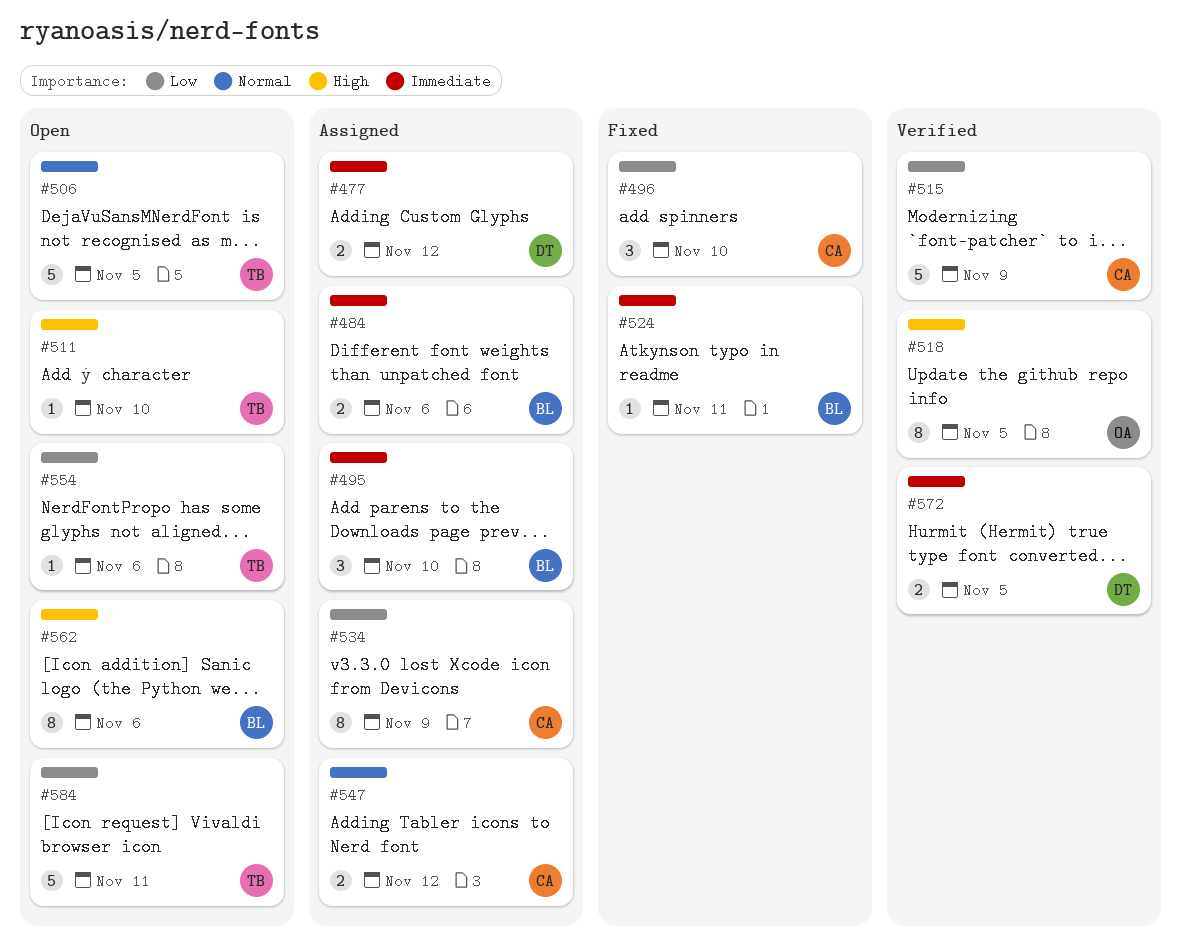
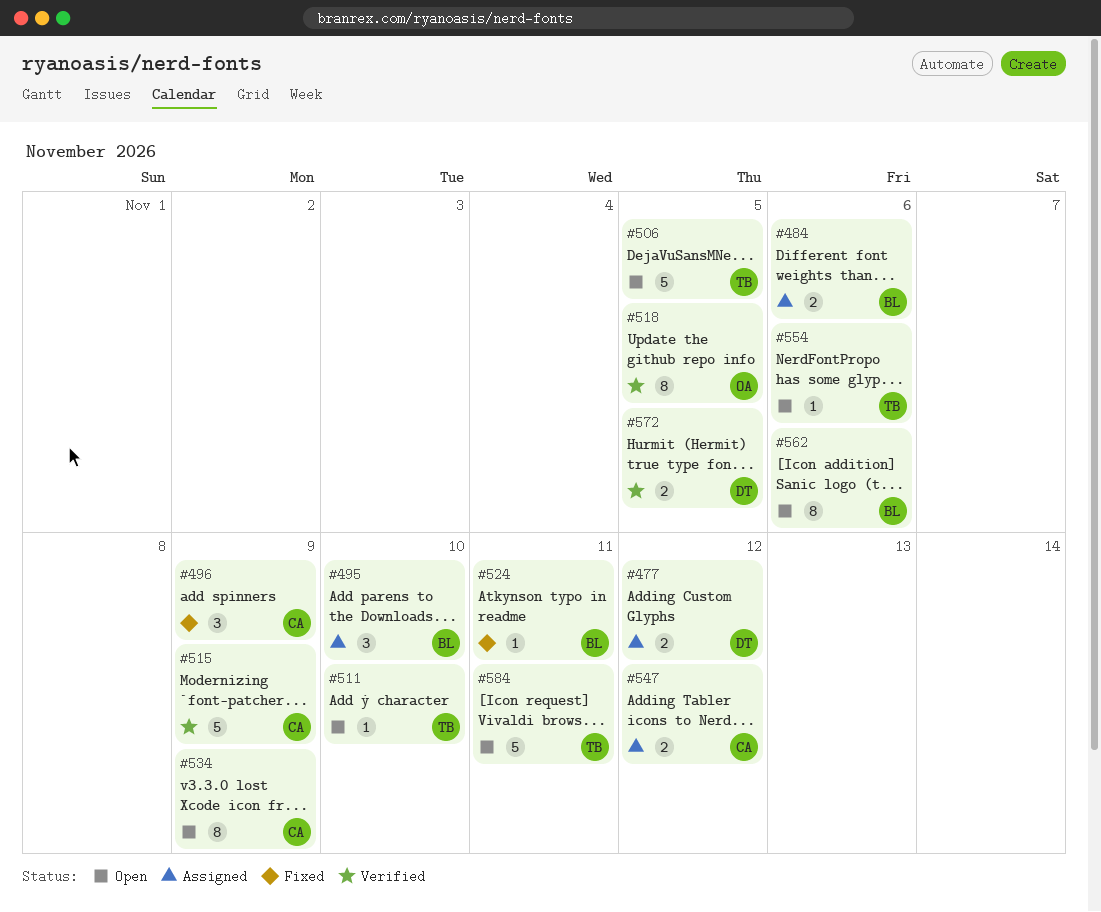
#496, due: Nov 10 -> Nov 9
#534, status: Assigned -> Open

